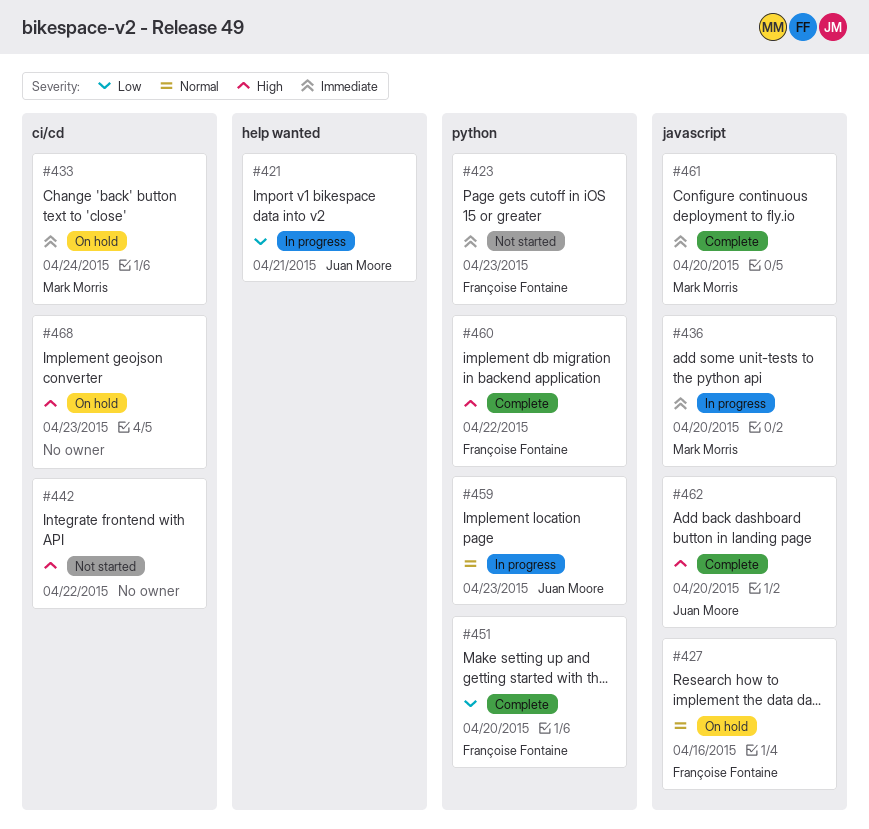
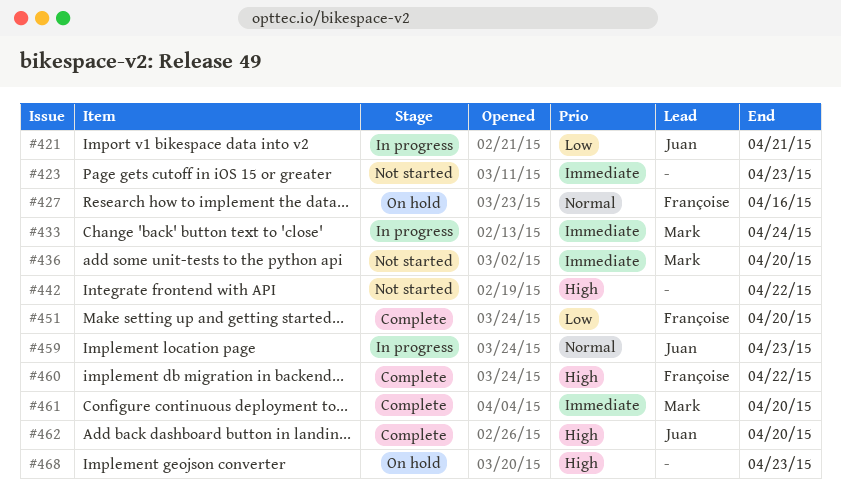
#423, owner: Françoise Fontaine -> none
#433, status: On hold -> In progress
#436, status: In progress -> Not started

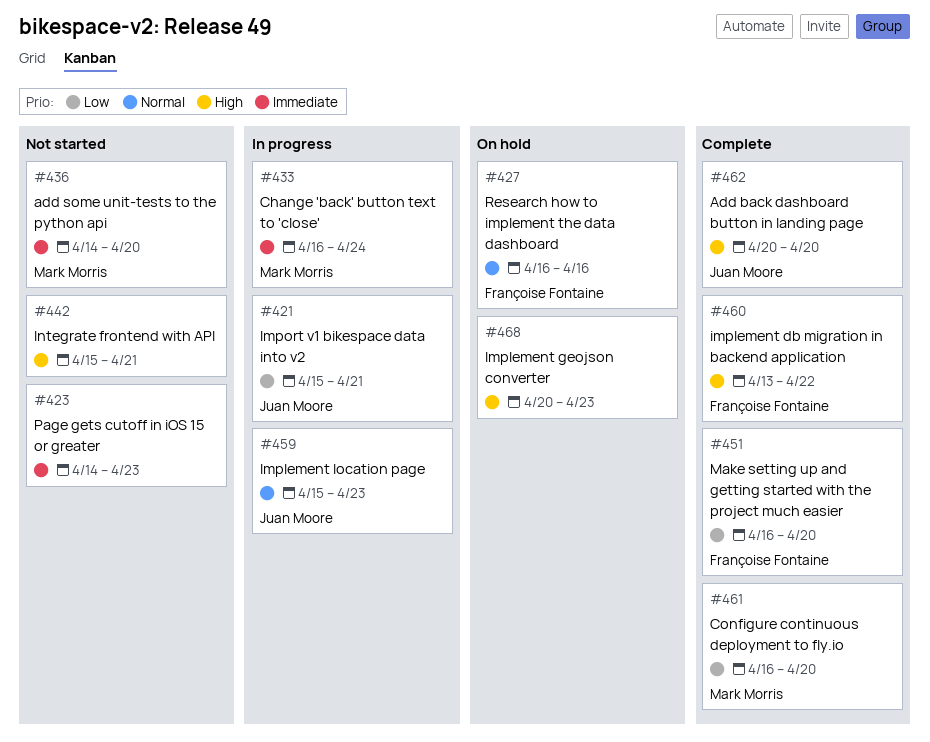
#442, due: Apr 22 -> Apr 21
#461, priority: Immediate -> Low

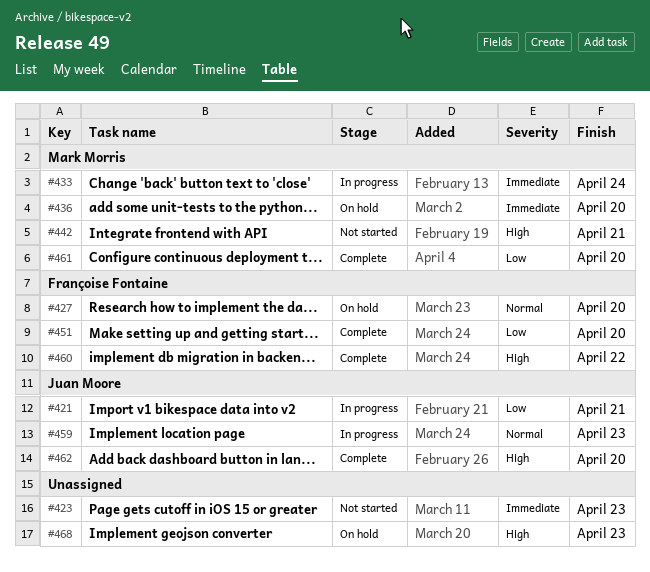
#427, due: Apr 16 -> Apr 20
#436, status: Not started -> On hold
#442, owner: none -> Mark Morris

